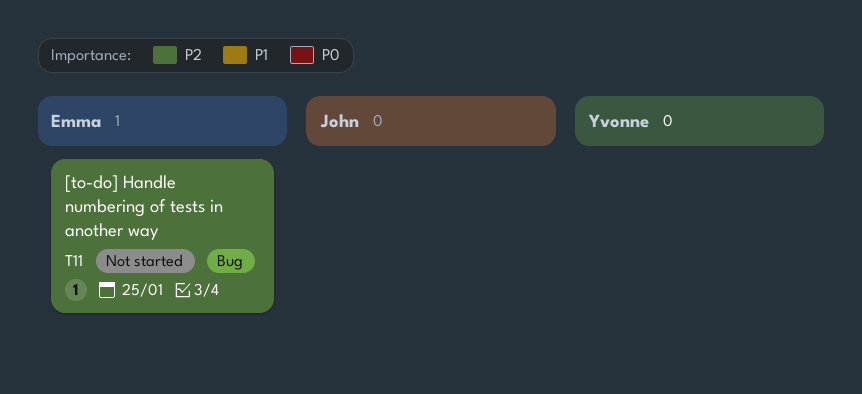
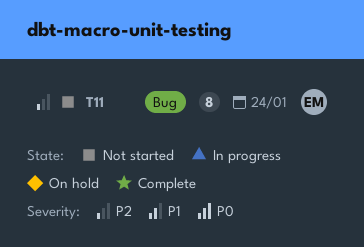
T11, estimate: 1 -> 8
T11, due: Jan 25 -> Jan 24

